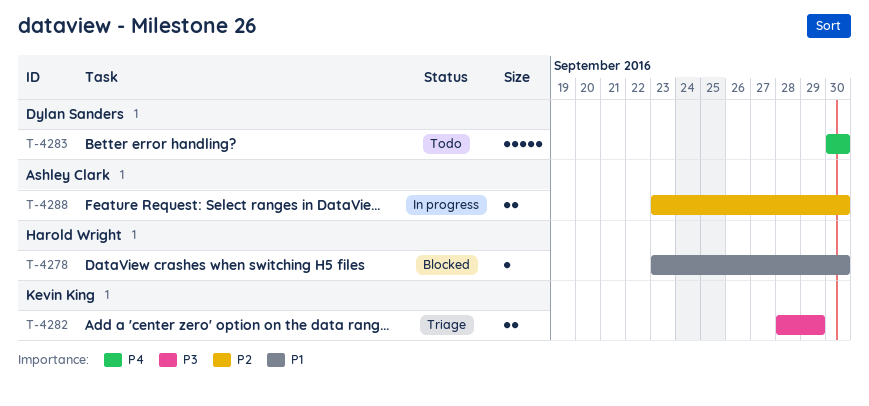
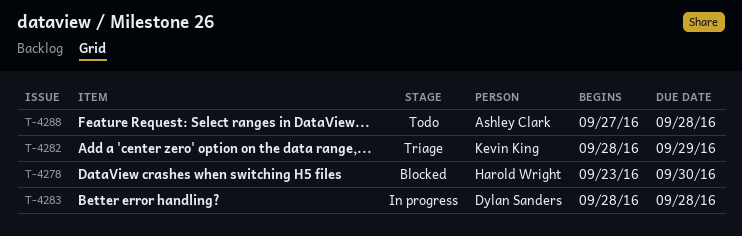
T-4283, status: Todo -> In progress
T-4283, start: Sep 30 -> Sep 28
T-4283, due: Sep 30 -> Sep 28
T-4288, status: In progress -> Todo
T-4288, start: Sep 23 -> Sep 27
T-4288, due: Sep 30 -> Sep 28

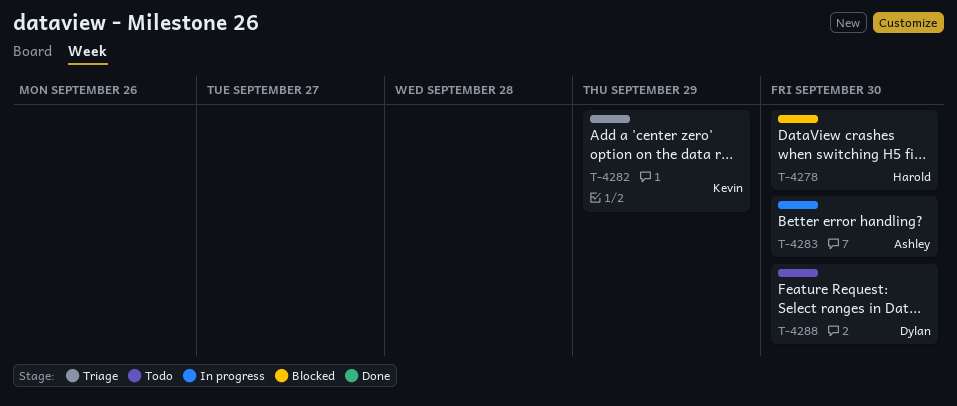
T-4283, owner: Dylan Sanders -> Ashley Clark
T-4283, due: Sep 28 -> Sep 30
T-4288, owner: Ashley Clark -> Dylan Sanders
T-4288, due: Sep 28 -> Sep 30

